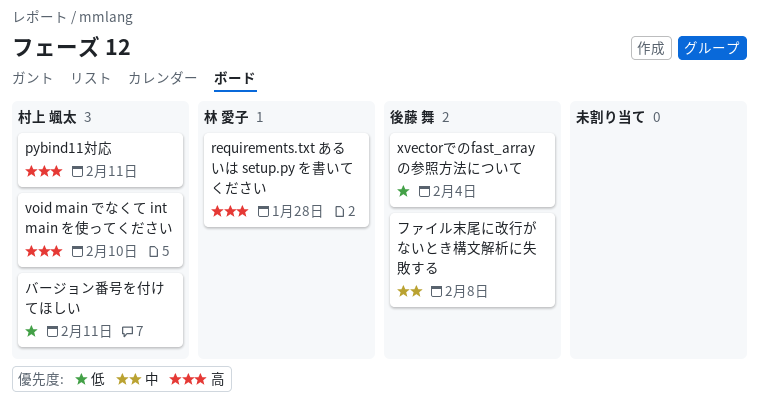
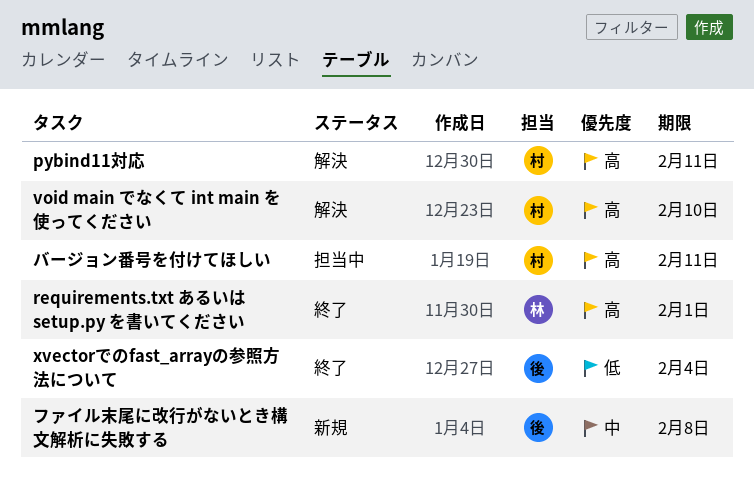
requirements.txt あるいは setup.py を書いてください, due: Jan 28 -> Feb 1
バージョン番号を付けてほしい, priority: 低 -> 高

